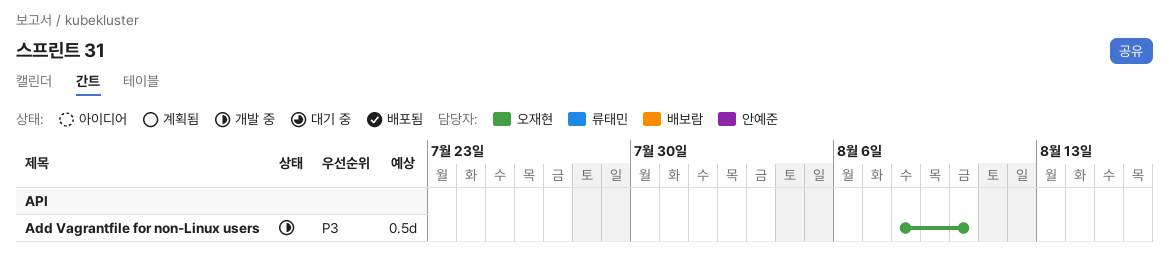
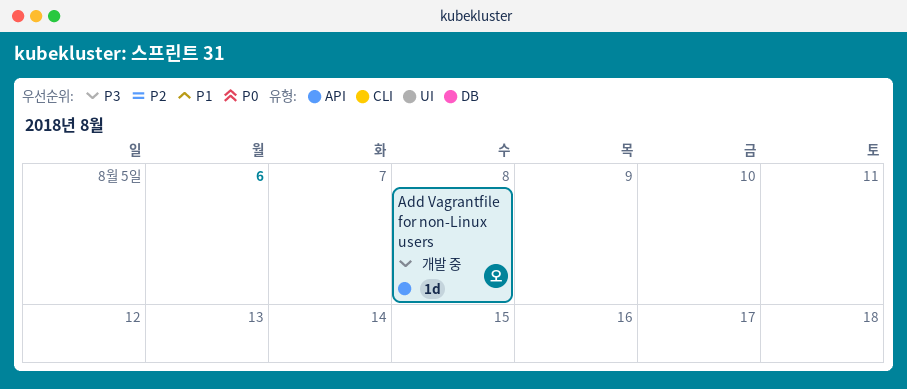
Add Vagrantfile for non-Linux users, estimate: 0.5d -> 1d
Add Vagrantfile for non-Linux users, due: Aug 10 -> Aug 8

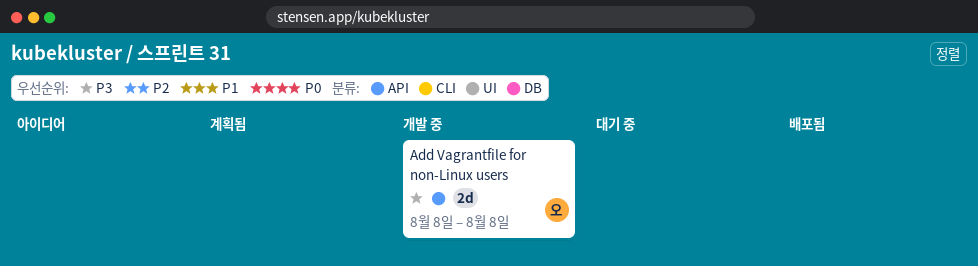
Add Vagrantfile for non-Linux users, estimate: 1d -> 2d

